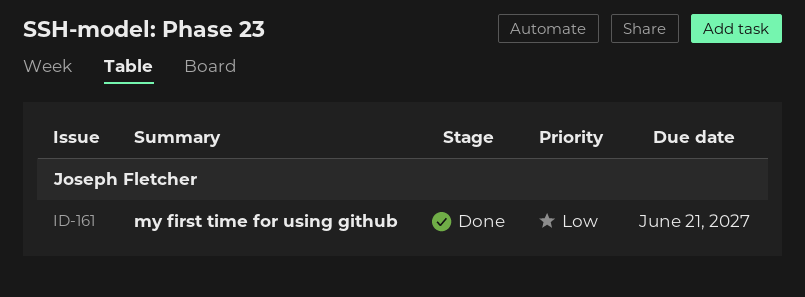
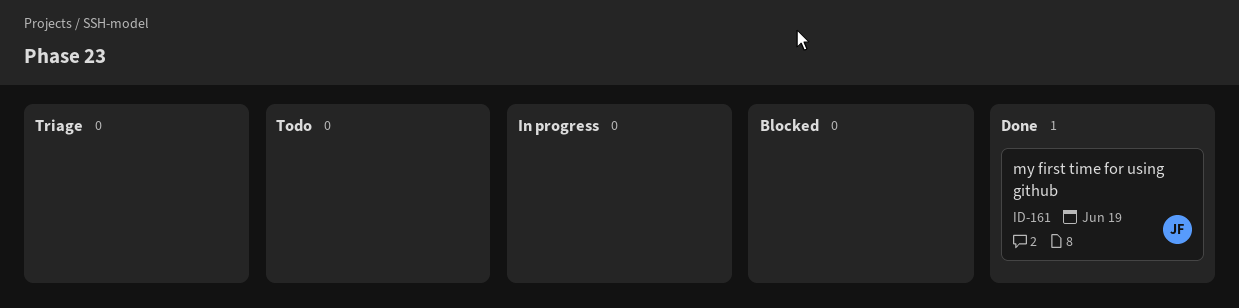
ID-161, due: Jun 21 -> Jun 19

